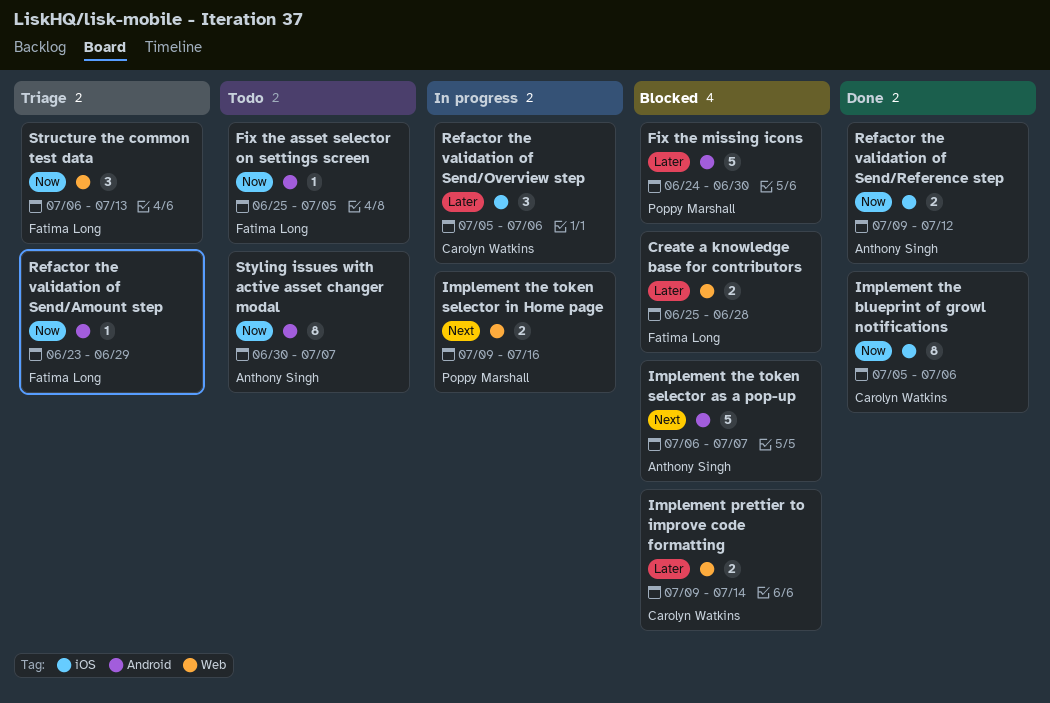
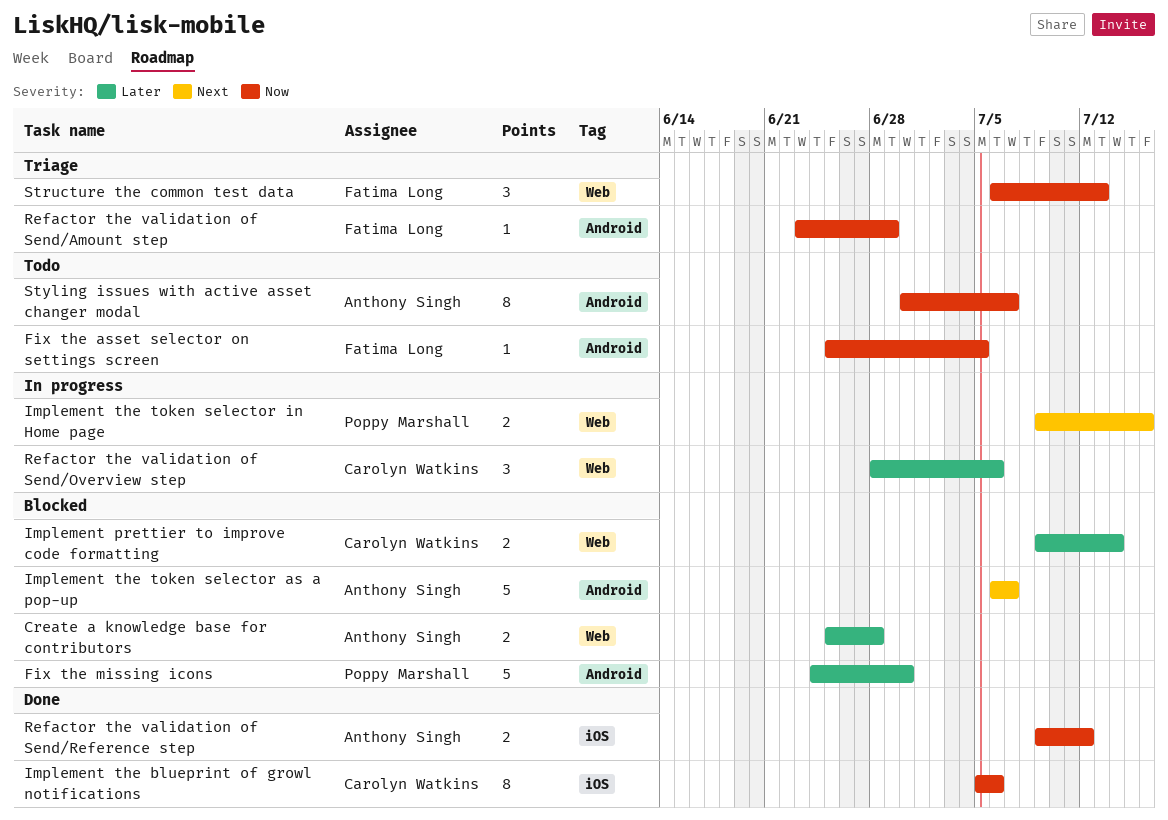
Create a knowledge base for contributors, owner: Fatima Long -> Anthony Singh
Refactor the validation of Send/Overview step, label: iOS -> Web
Refactor the validation of Send/Overview step, start: Jul 5 -> Jun 28

